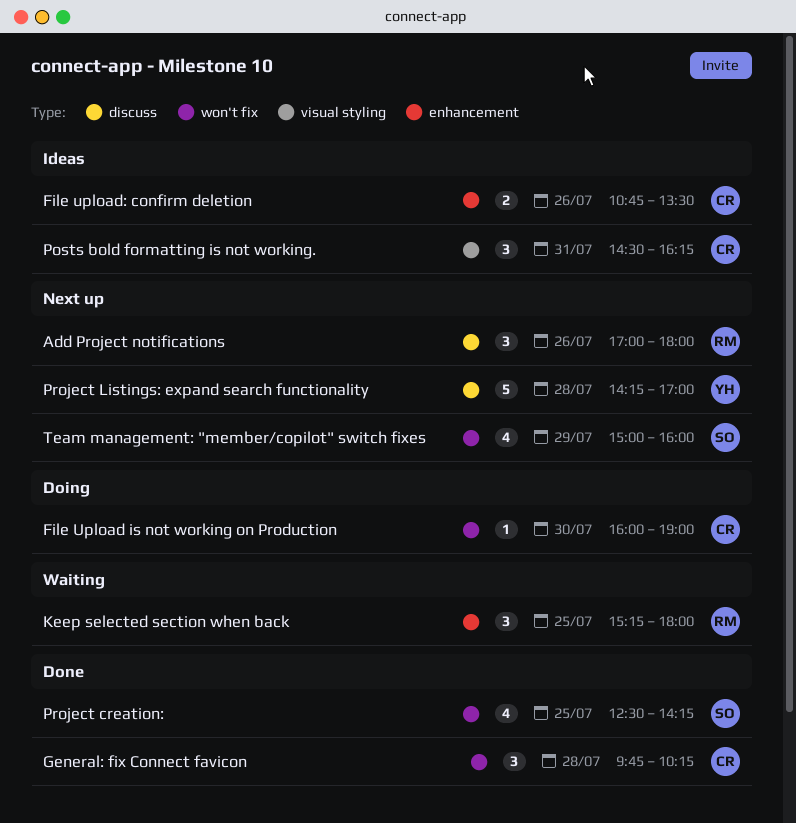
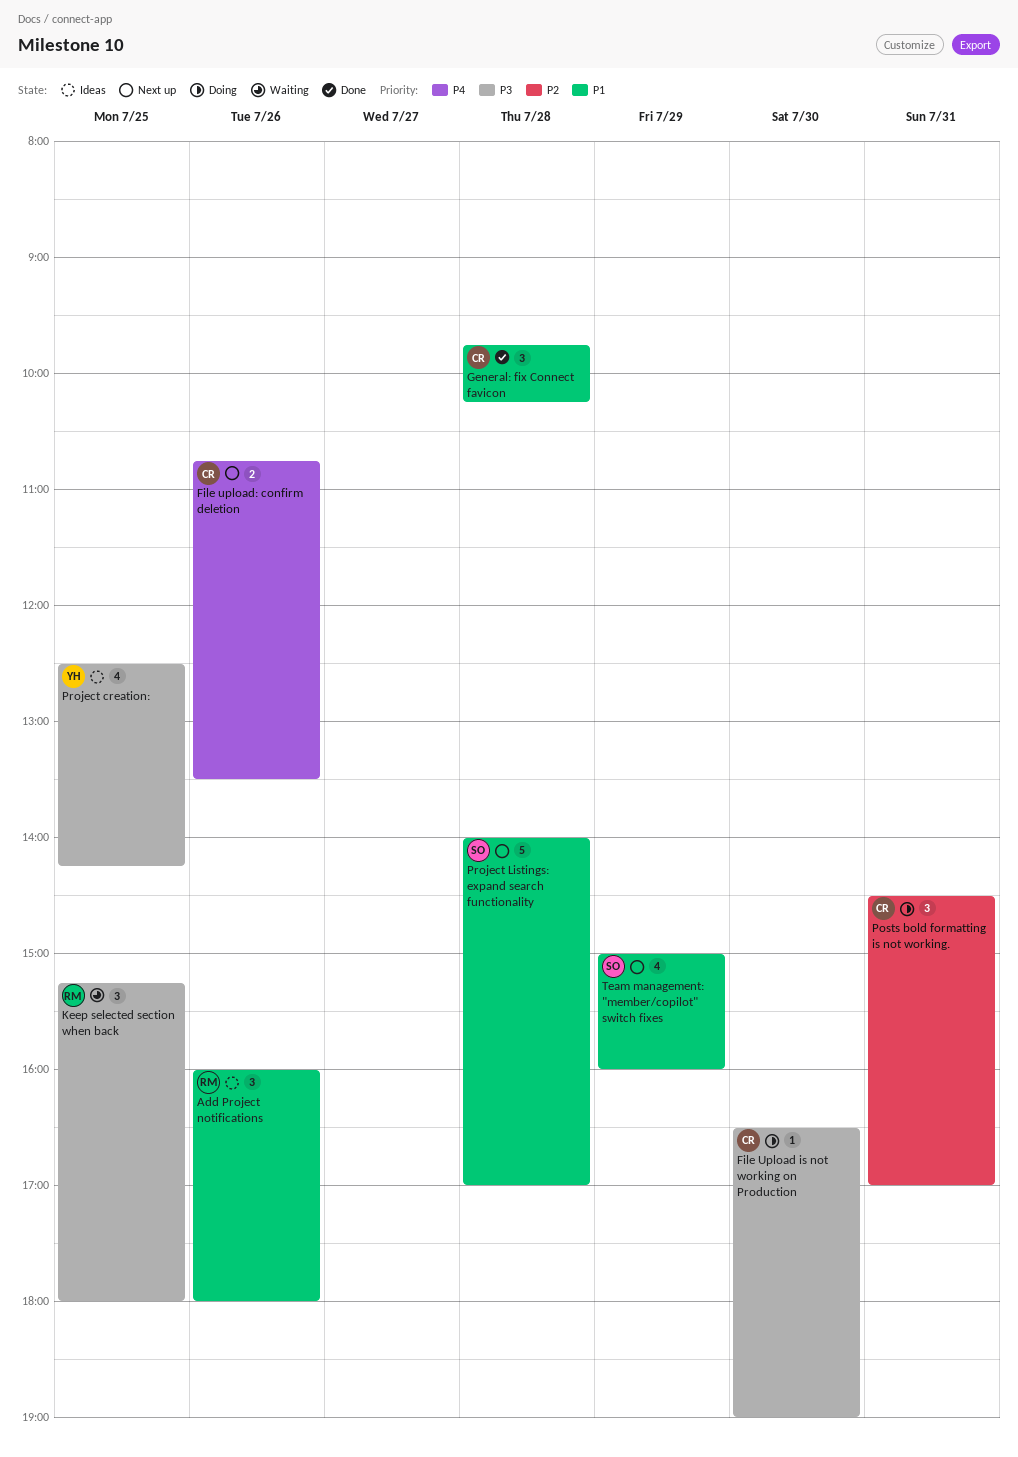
Add Project notifications, status: Next up -> Ideas
Add Project notifications, begins: 17:00 -> 16:00
File Upload is not working on Production, begins: 16:00 -> 16:30
File upload: confirm deletion, status: Ideas -> Next up
Posts bold formatting is not working., status: Ideas -> Doing
Posts bold formatting is not working., ends: 16:15 -> 17:00
Project creation:, status: Done -> Ideas
Project creation:, owner: SO -> YH
Project Listings: expand search functionality, owner: YH -> SO
Project Listings: expand search functionality, begins: 14:15 -> 14:00

